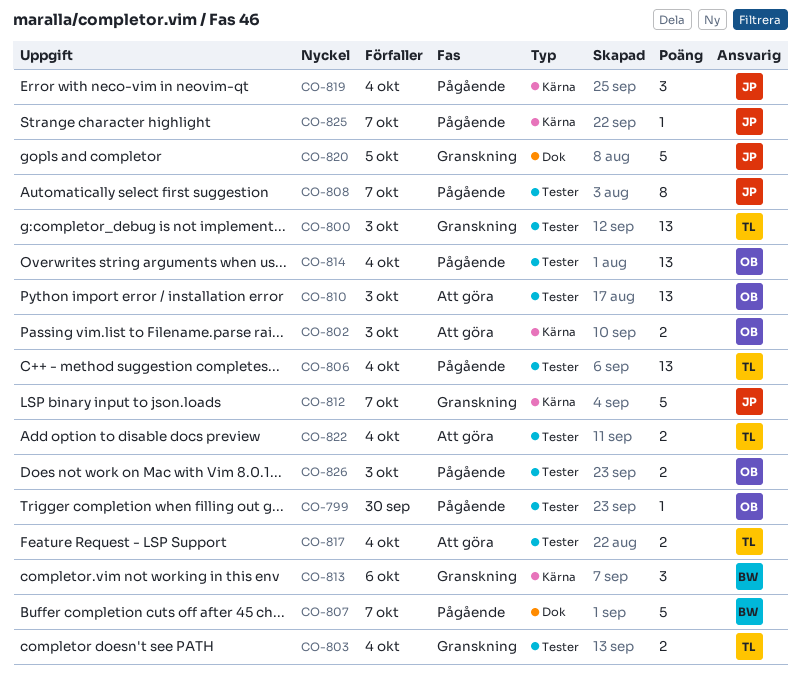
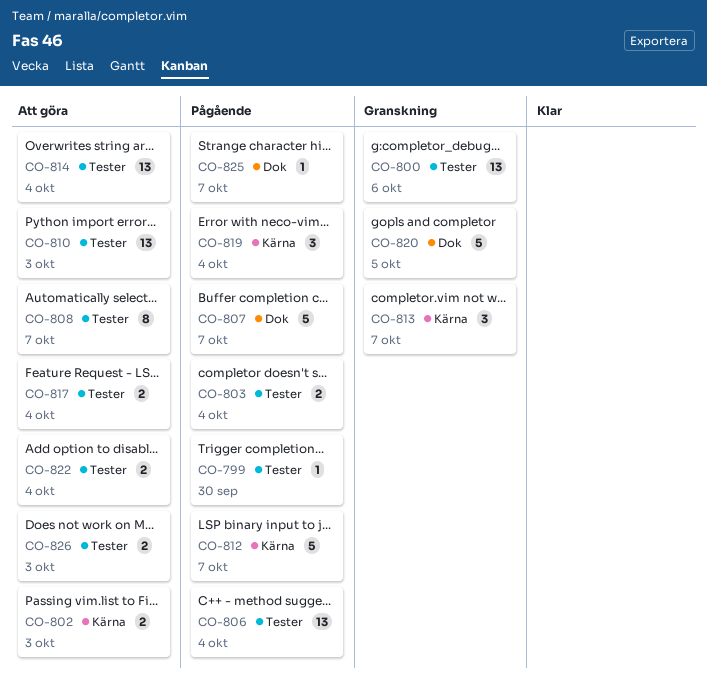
CO-800, due: Oct 3 -> Oct 6
CO-803, status: Granskning -> Pågående
CO-808, status: Pågående -> Att göra
CO-812, status: Granskning -> Pågående
CO-813, due: Oct 6 -> Oct 7
CO-814, status: Pågående -> Att göra
CO-825, label: Kärna -> Dok
CO-826, status: Pågående -> Att göra

